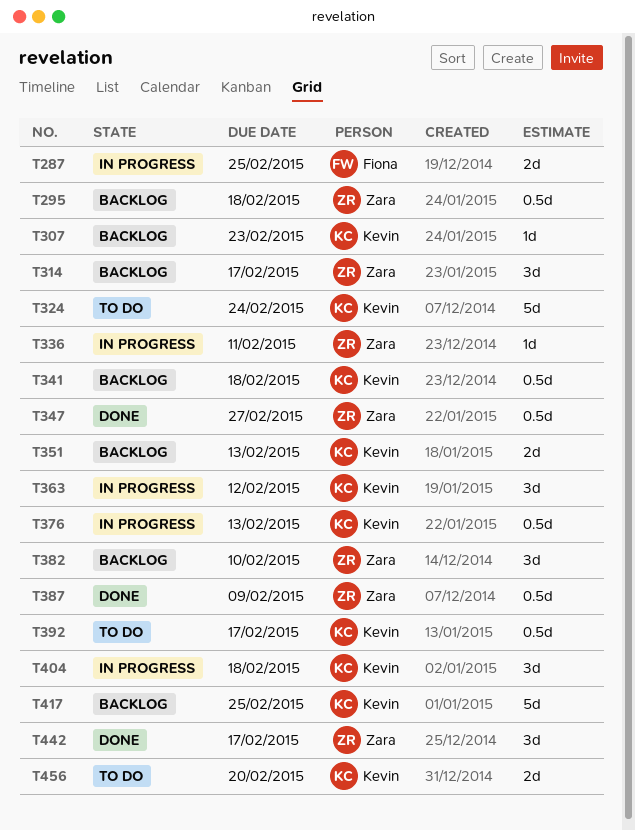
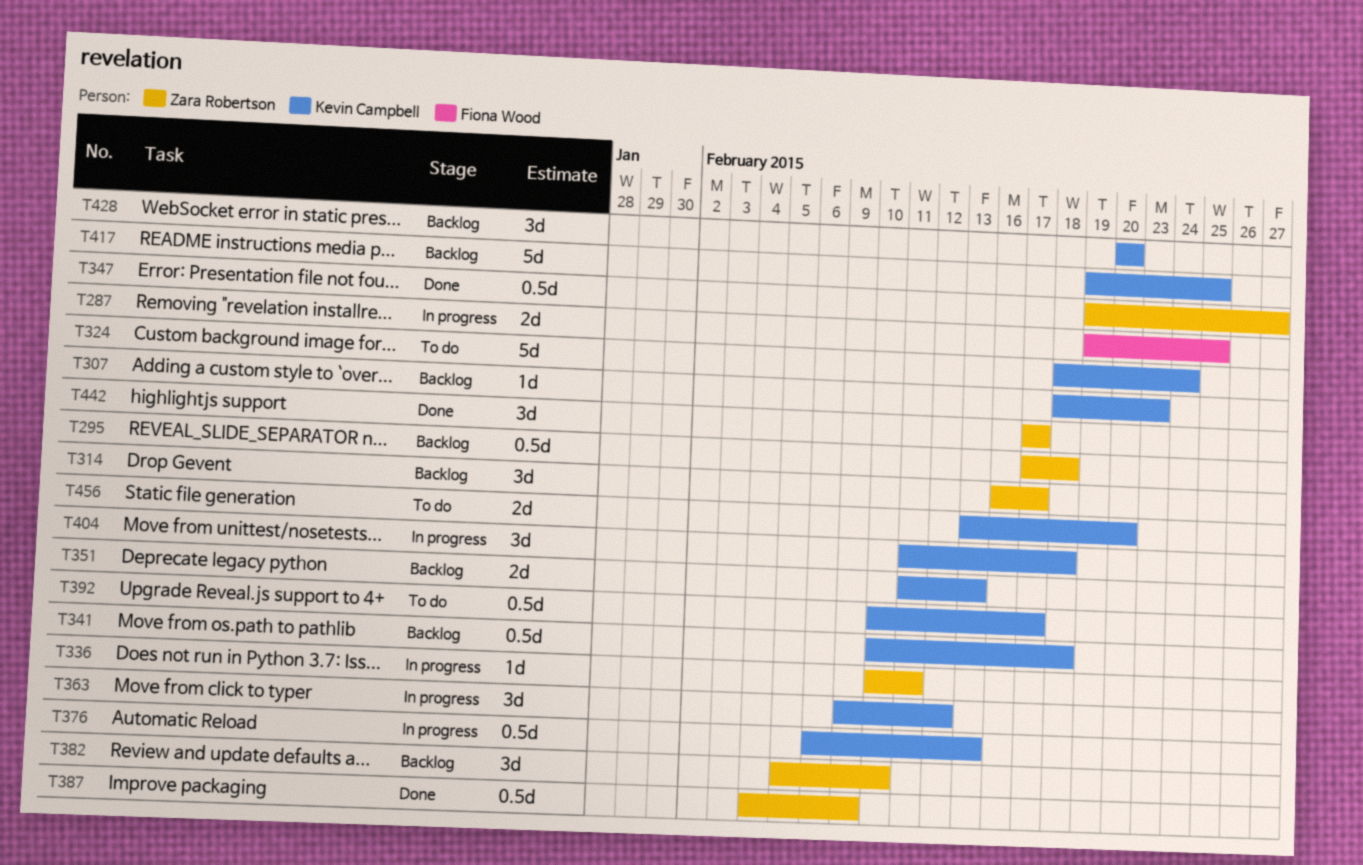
T428: none -> present

